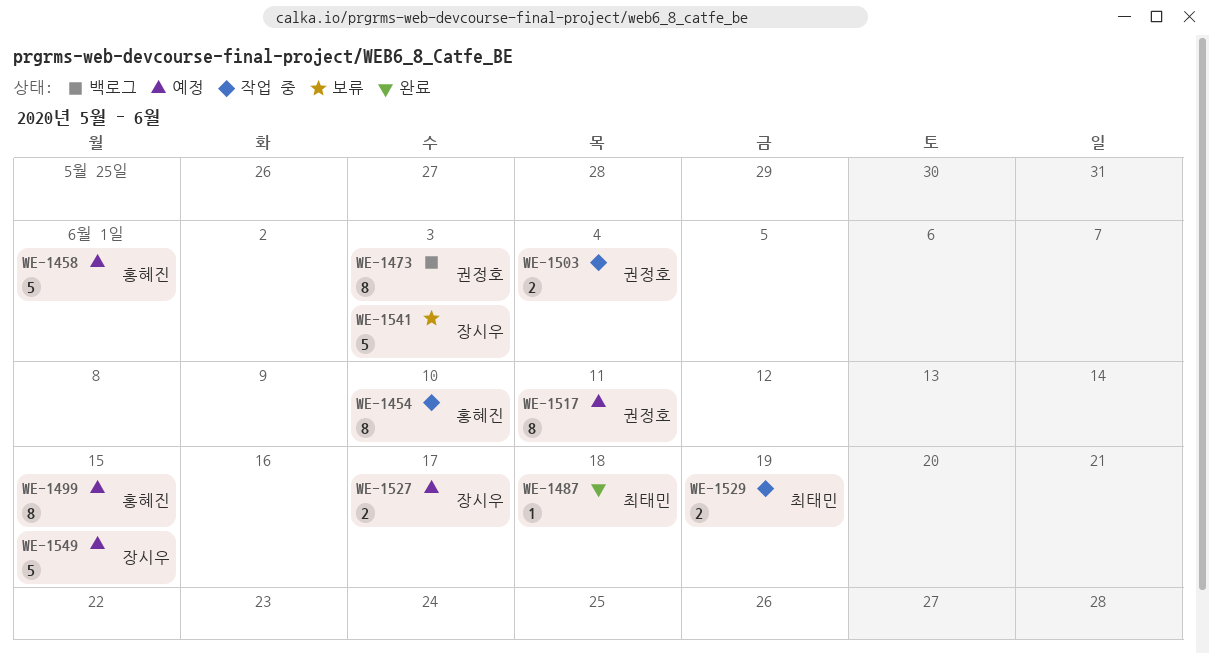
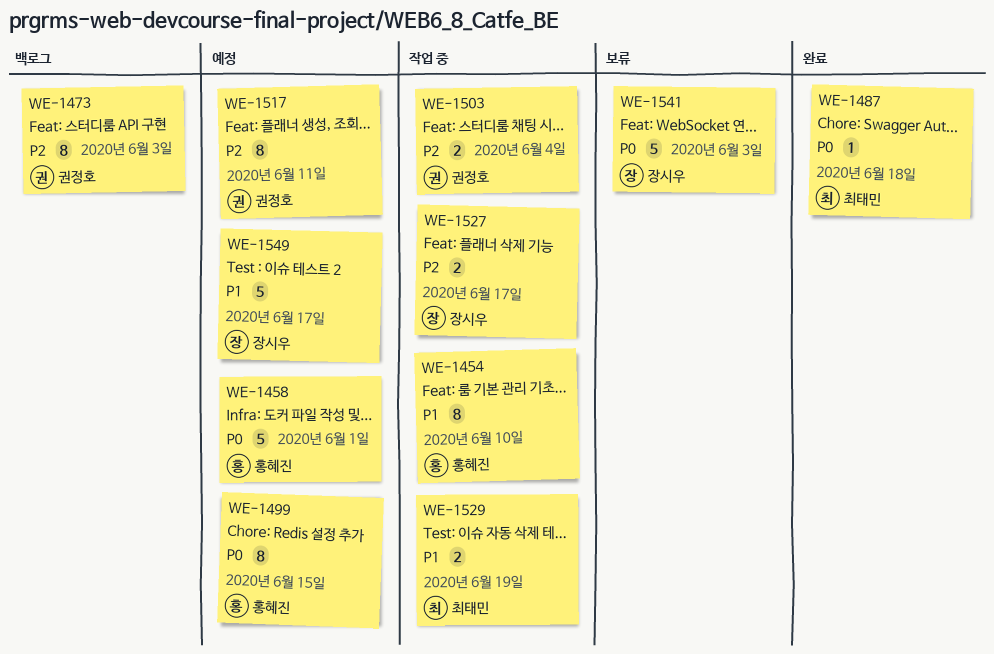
WE-1527, status: 예정 -> 작업 중
WE-1549, due: Jun 15 -> Jun 17

